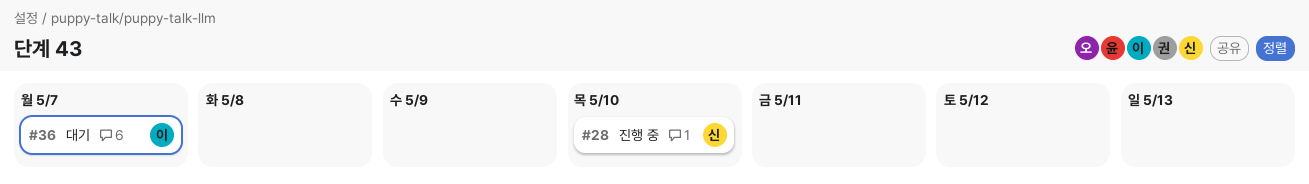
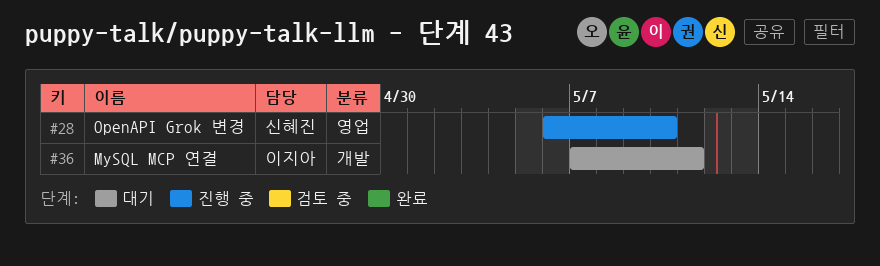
#36, due: May 7 -> May 11

